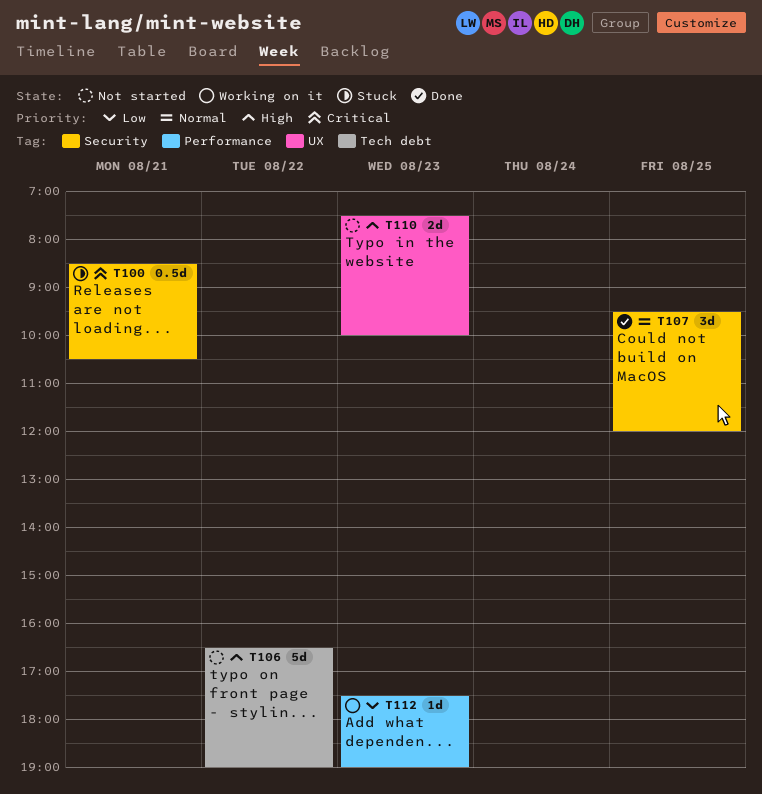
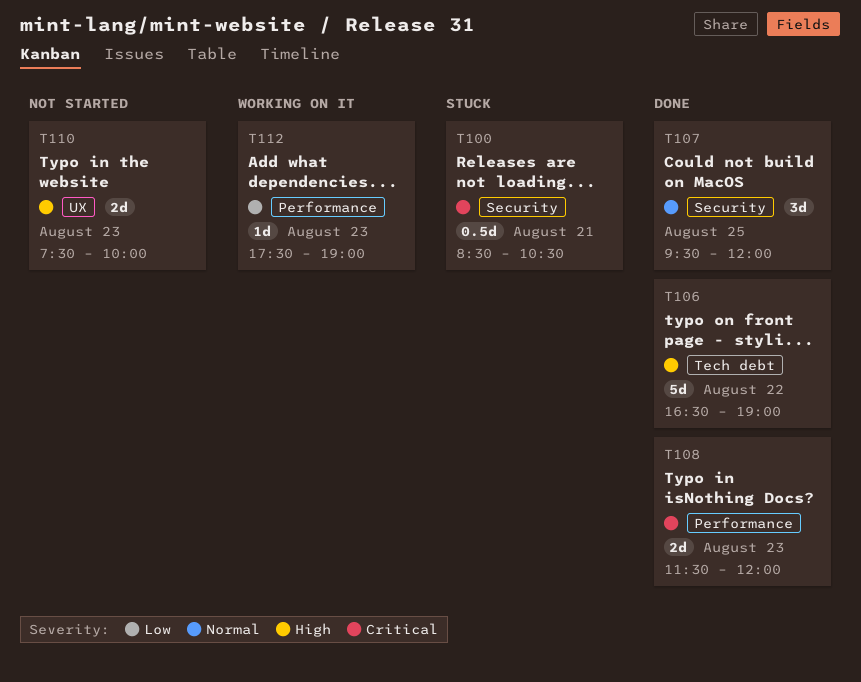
T106, status: Not started -> Done
T108: none -> present

